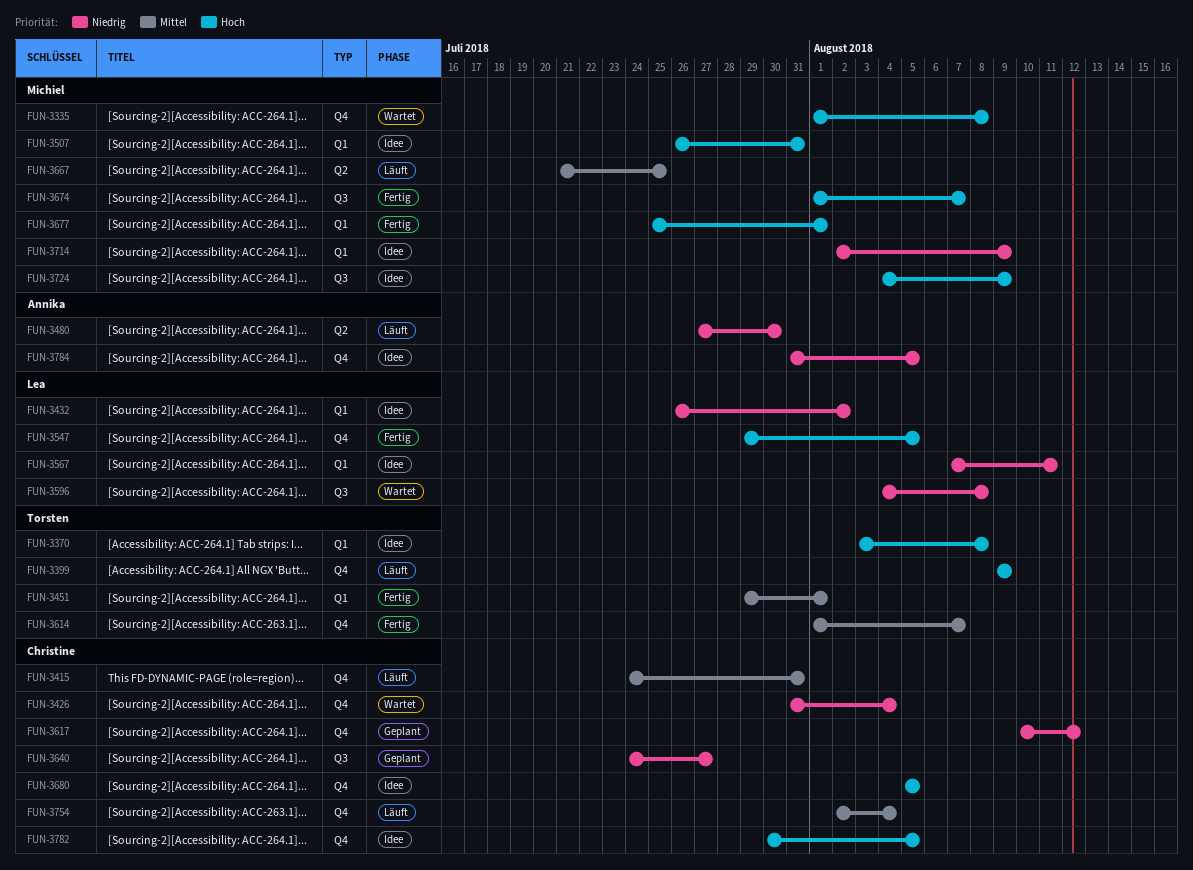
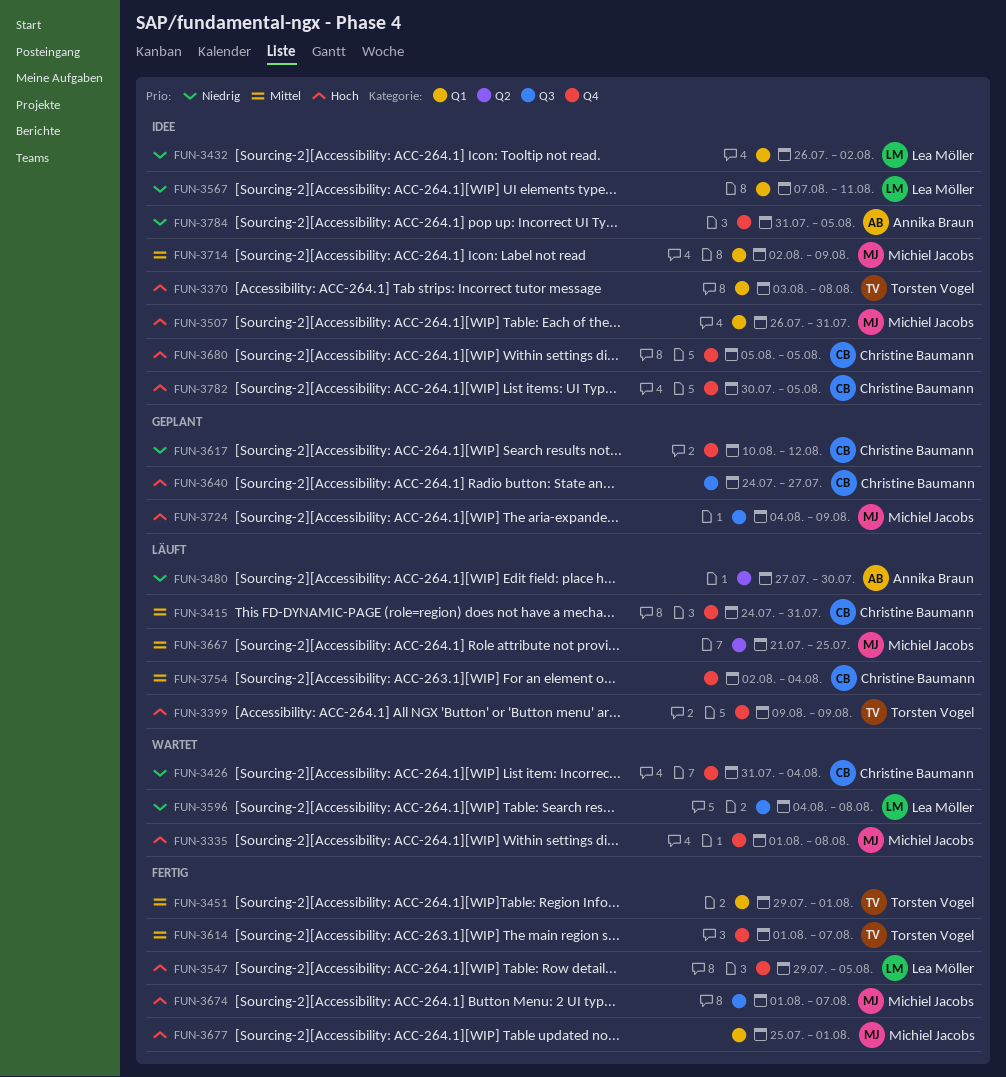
FUN-3640, priority: Niedrig -> Hoch
FUN-3714, priority: Niedrig -> Mittel
FUN-3724, status: Idee -> Geplant

